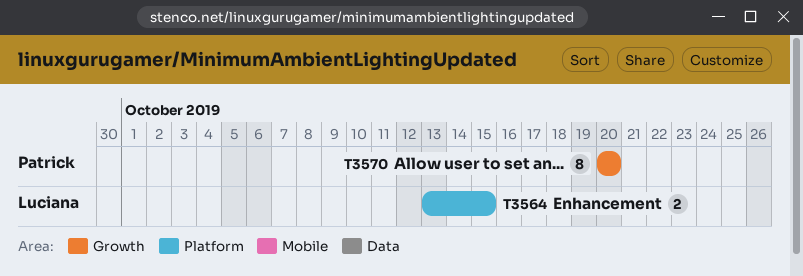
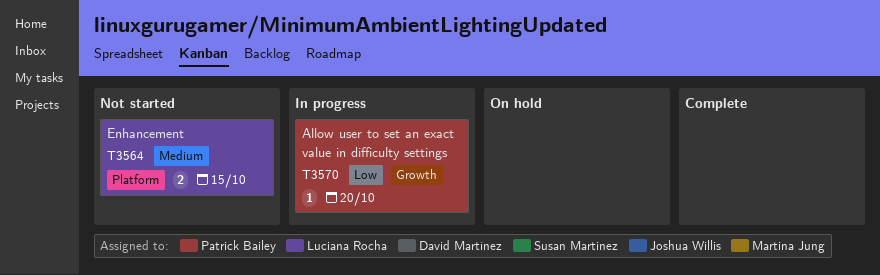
T3570, estimate: 8 -> 1

